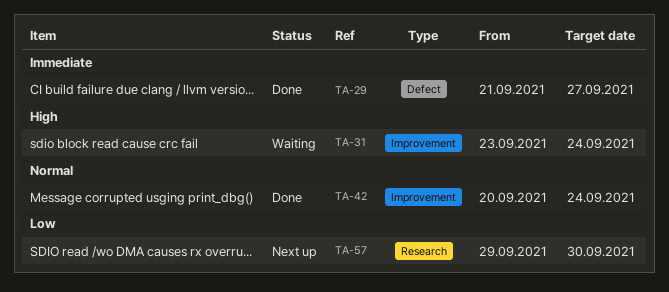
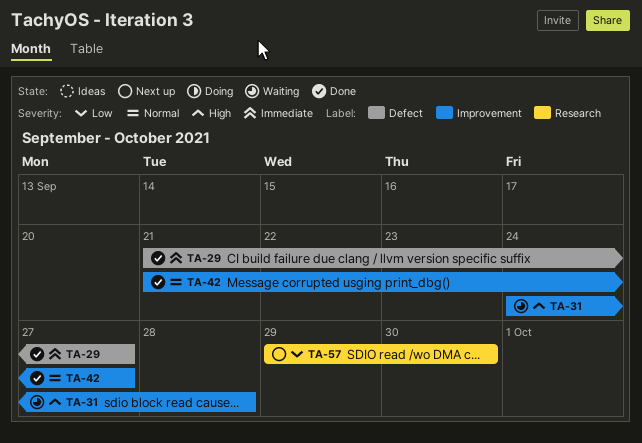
TA-31, start: Sep 23 -> Sep 24
TA-31, due: Sep 24 -> Sep 28
TA-42, start: Sep 20 -> Sep 21
TA-42, due: Sep 24 -> Sep 27

